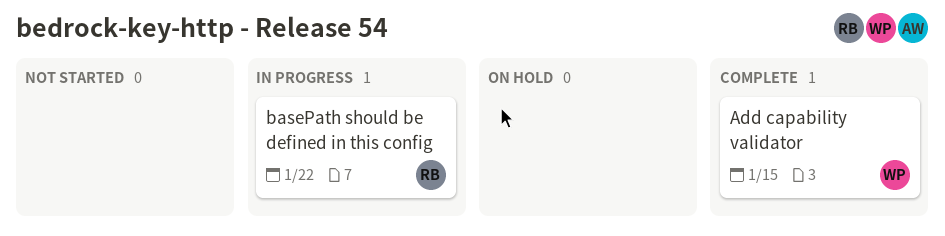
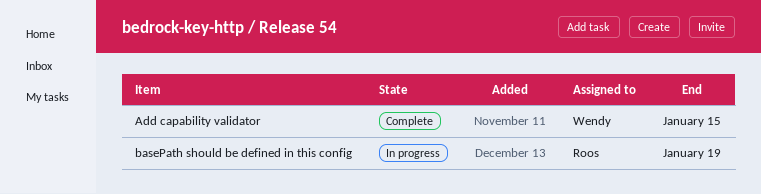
basePath should be defined in this config, due: Jan 22 -> Jan 19

